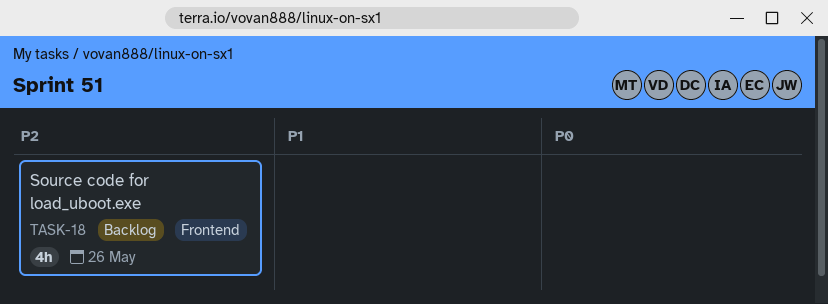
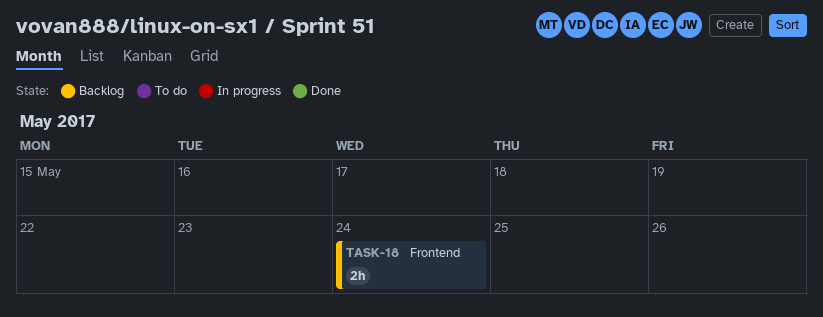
TASK-18, estimate: 4h -> 2h
TASK-18, due: May 26 -> May 24

